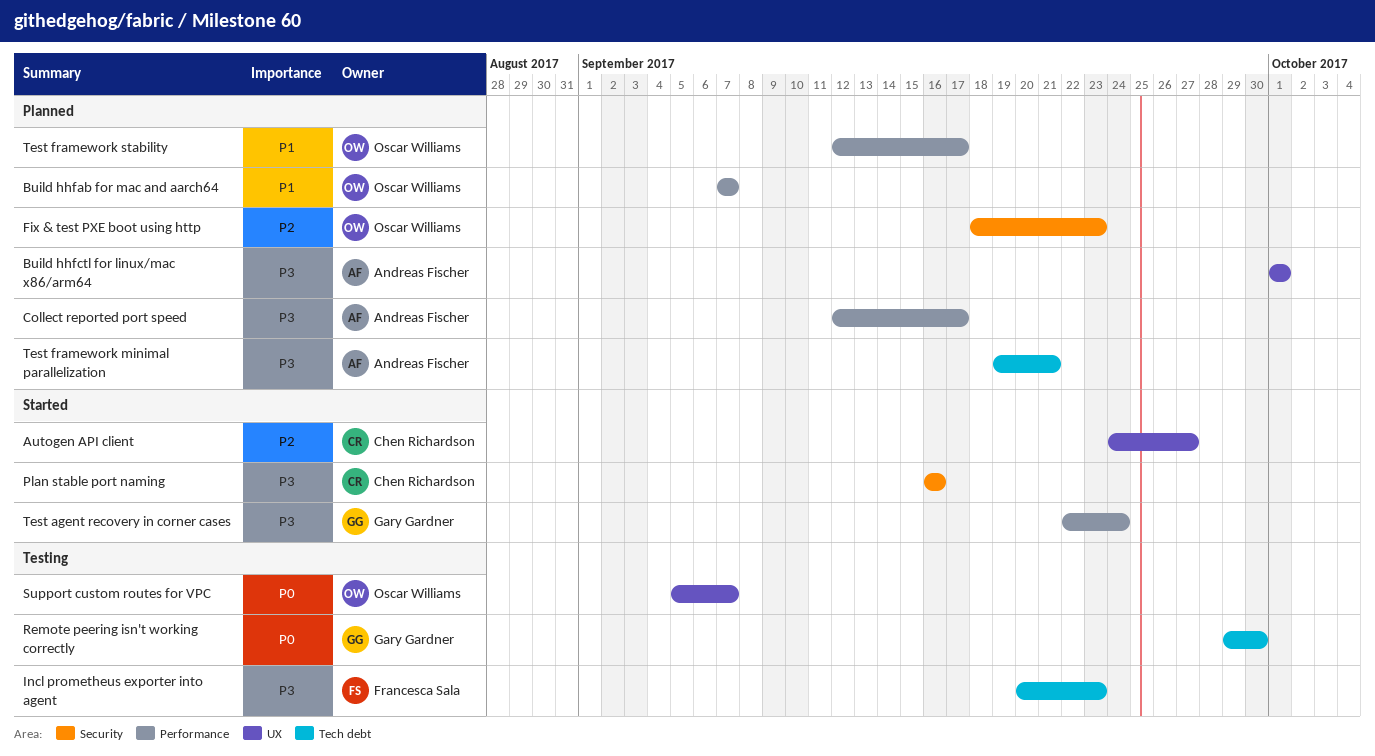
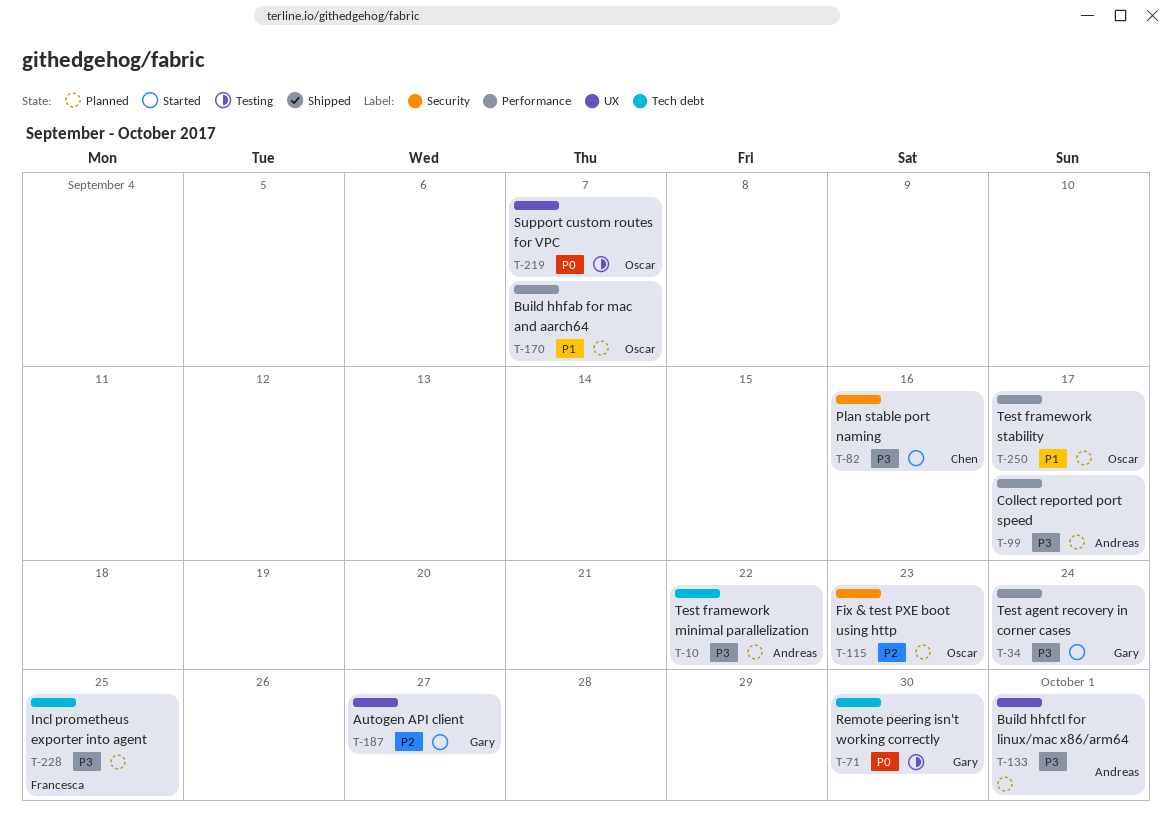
Autogen API client, owner: Chen Richardson -> Gary Gardner
Incl prometheus exporter into agent, status: Testing -> Planned
Incl prometheus exporter into agent, due: Sep 23 -> Sep 25
Test framework minimal parallelization, due: Sep 21 -> Sep 22

